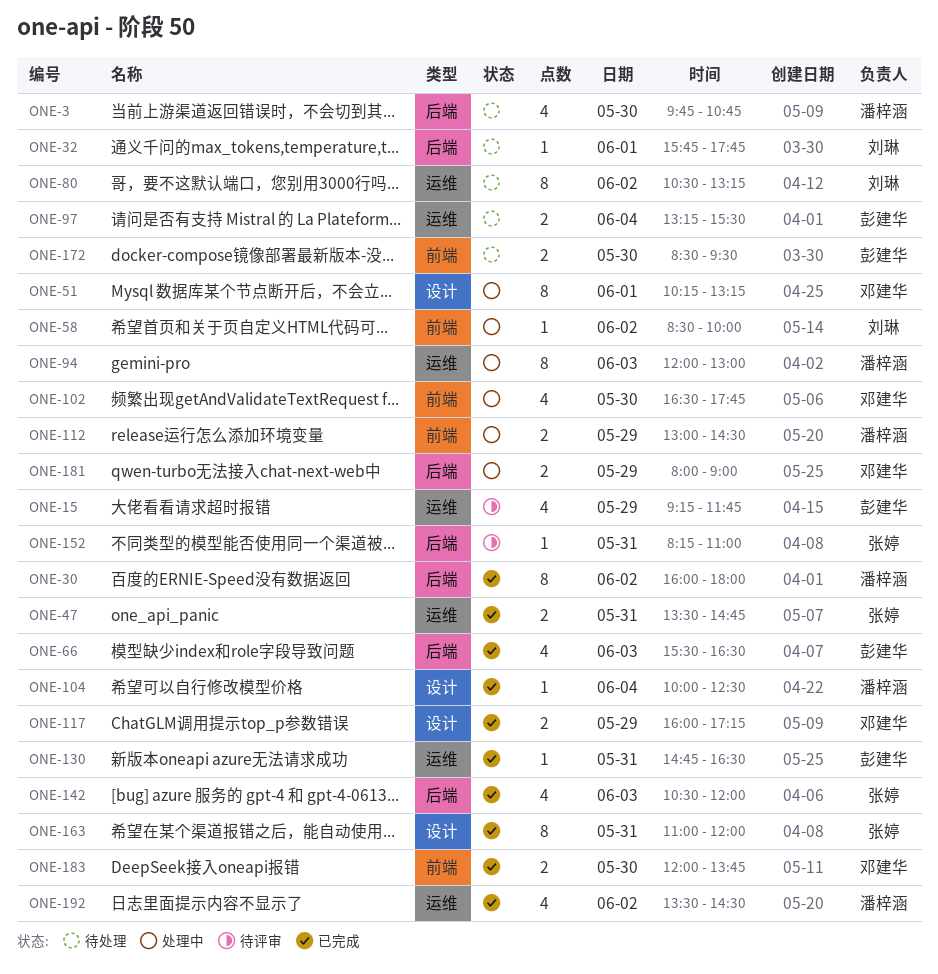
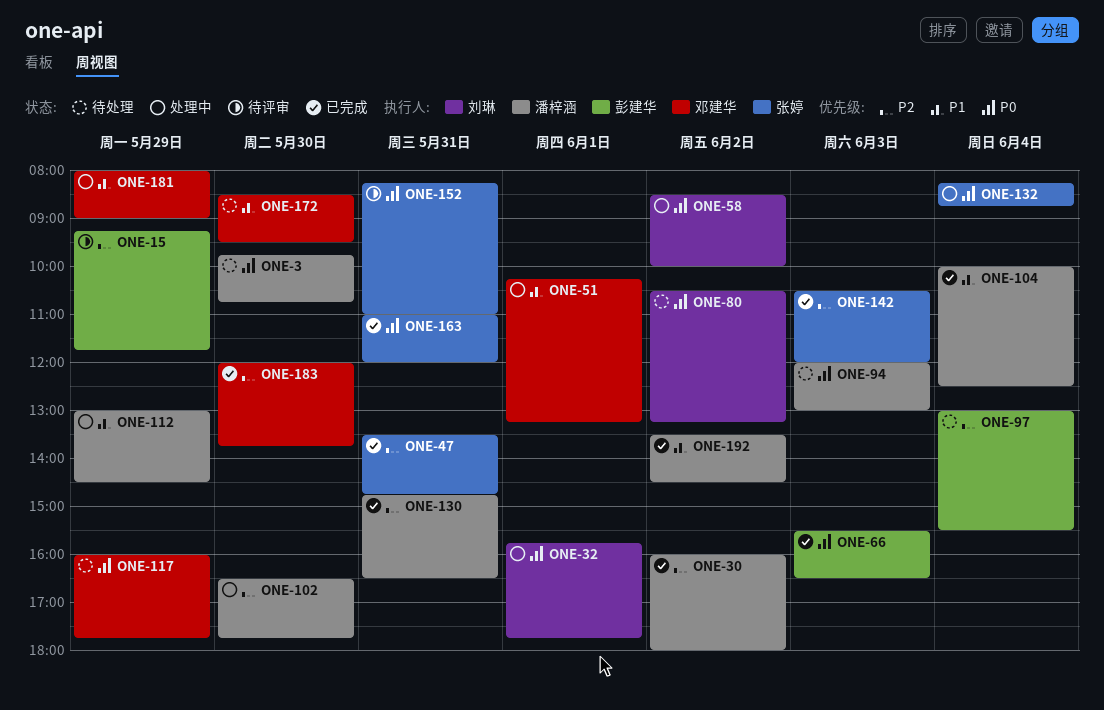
ONE-32, status: 待处理 -> 处理中
ONE-94, status: 处理中 -> 待处理
ONE-97, begins: 13:15 -> 13:00
ONE-102, owner: 邓建华 -> 潘梓涵
ONE-117, status: 已完成 -> 待处理
ONE-117, ends: 17:15 -> 17:45
ONE-130, owner: 彭建华 -> 潘梓涵
ONE-132: none -> present
ONE-172, owner: 彭建华 -> 邓建华

